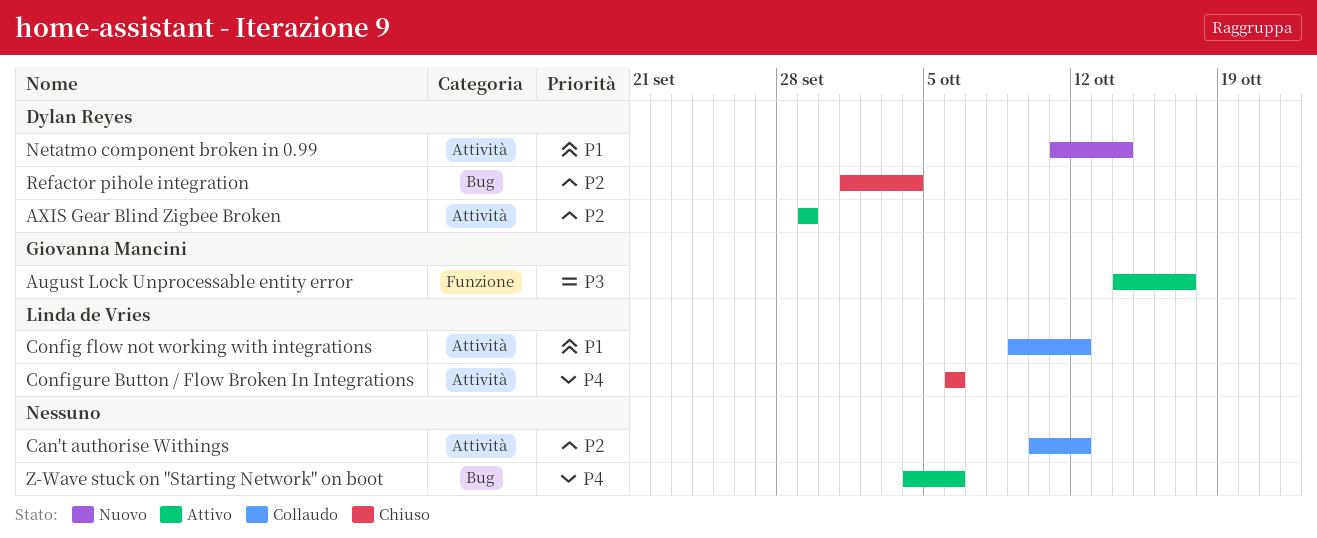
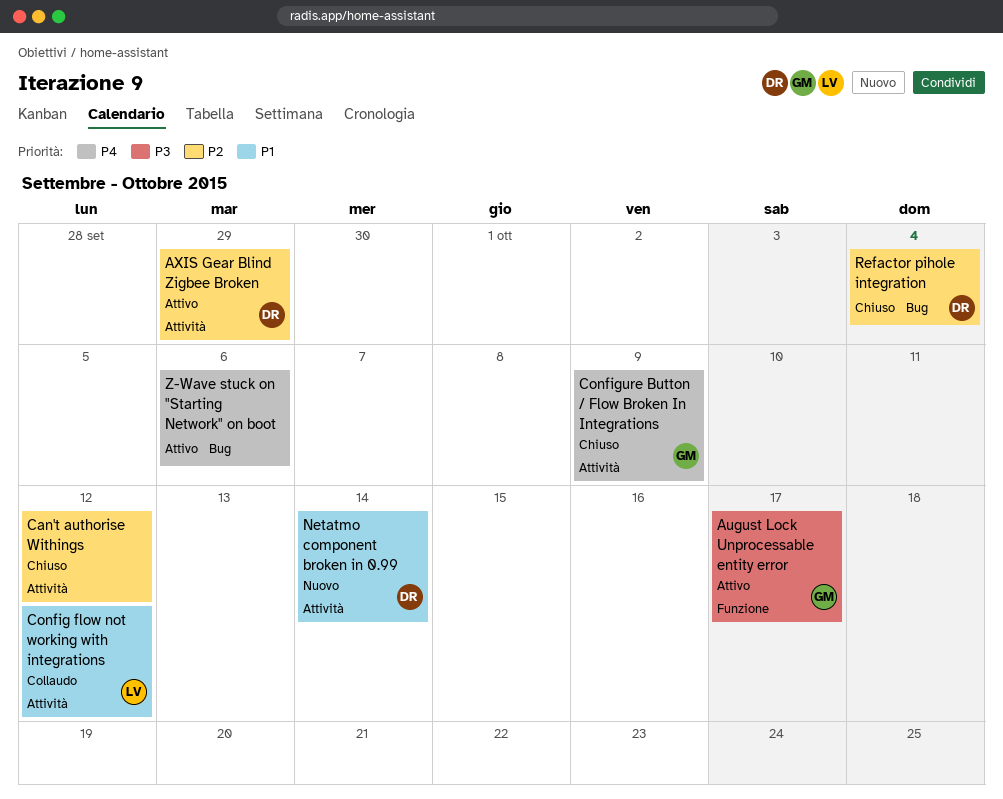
Can't authorise Withings, status: Collaudo -> Chiuso
Configure Button / Flow Broken In Integrations, owner: Linda de Vries -> Giovanna Mancini
Configure Button / Flow Broken In Integrations, due: Oct 6 -> Oct 9

